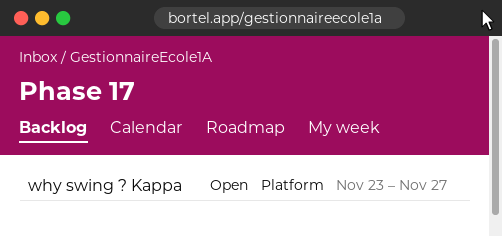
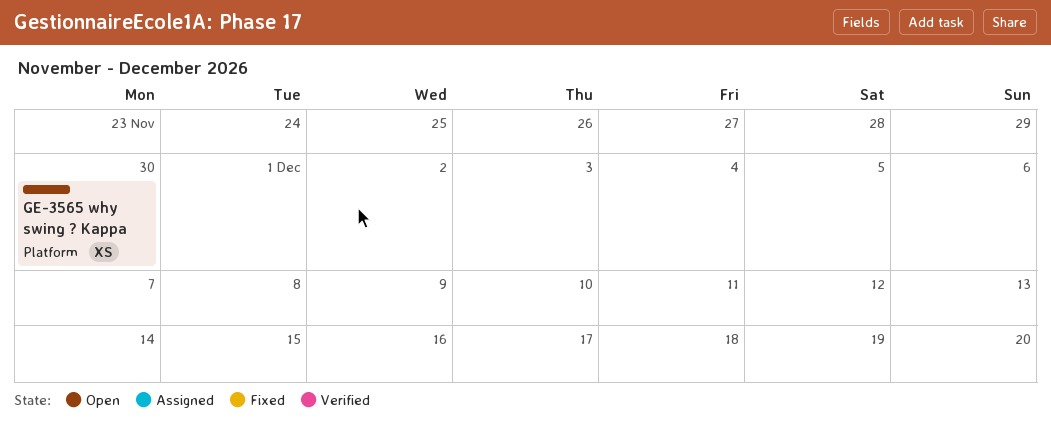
why swing ? Kappa, due: Nov 27 -> Nov 30

